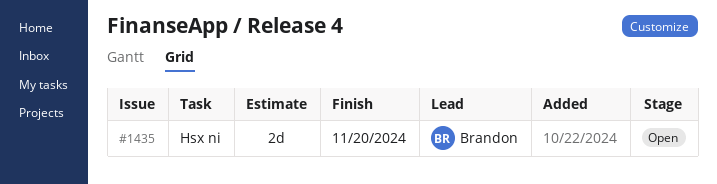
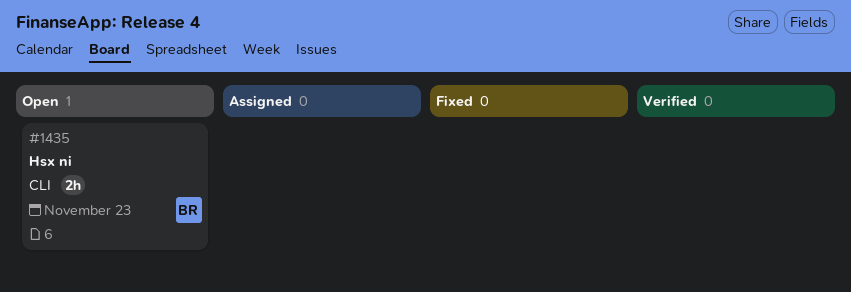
#1435, estimate: 2d -> 2h
#1435, due: Nov 20 -> Nov 23

